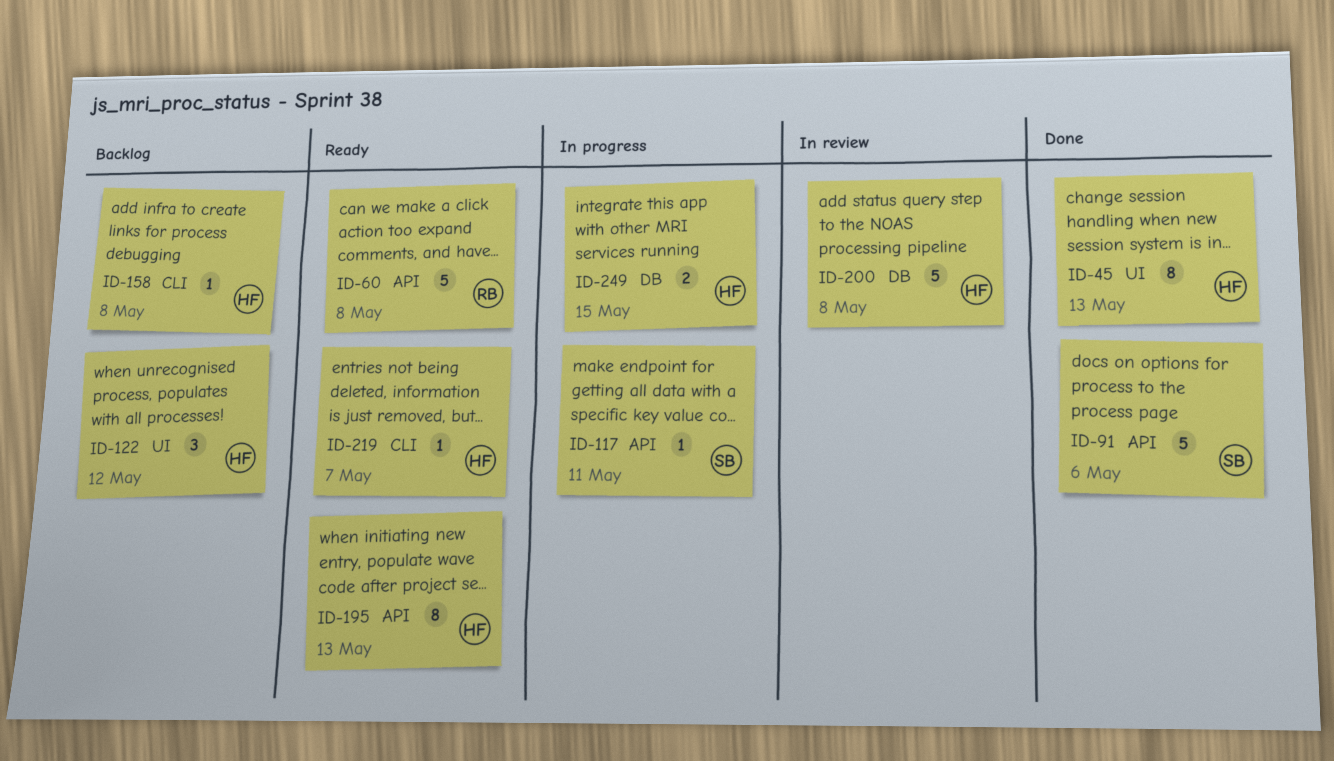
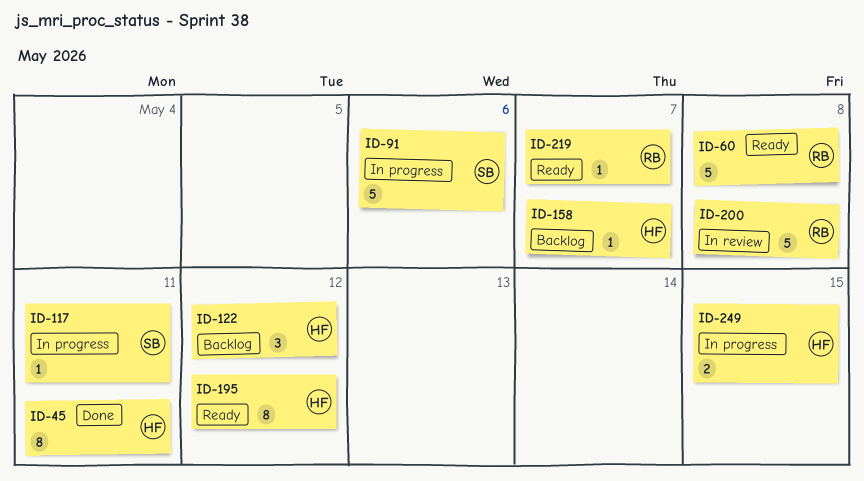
ID-45, due: May 13 -> May 11
ID-91, status: Done -> In progress
ID-158, due: May 8 -> May 7
ID-195, due: May 13 -> May 12
ID-200, owner: HF -> RB
ID-219, owner: HF -> RB

